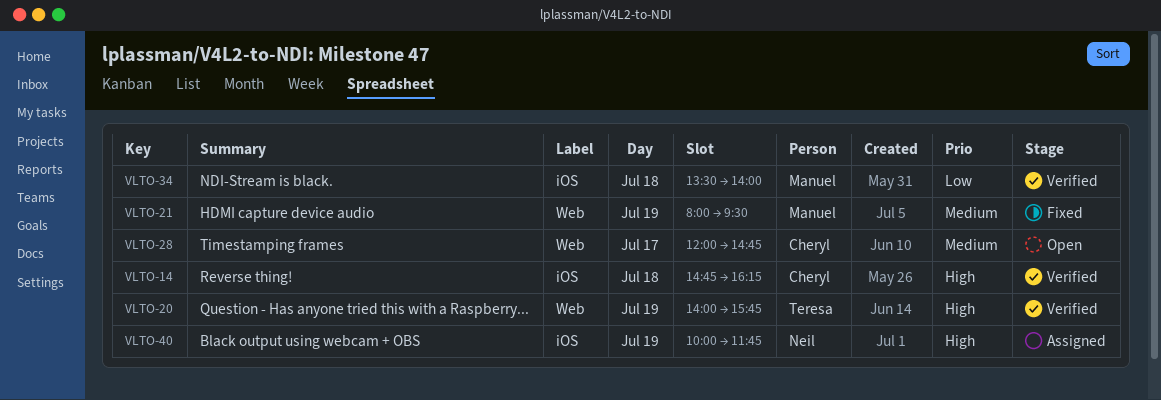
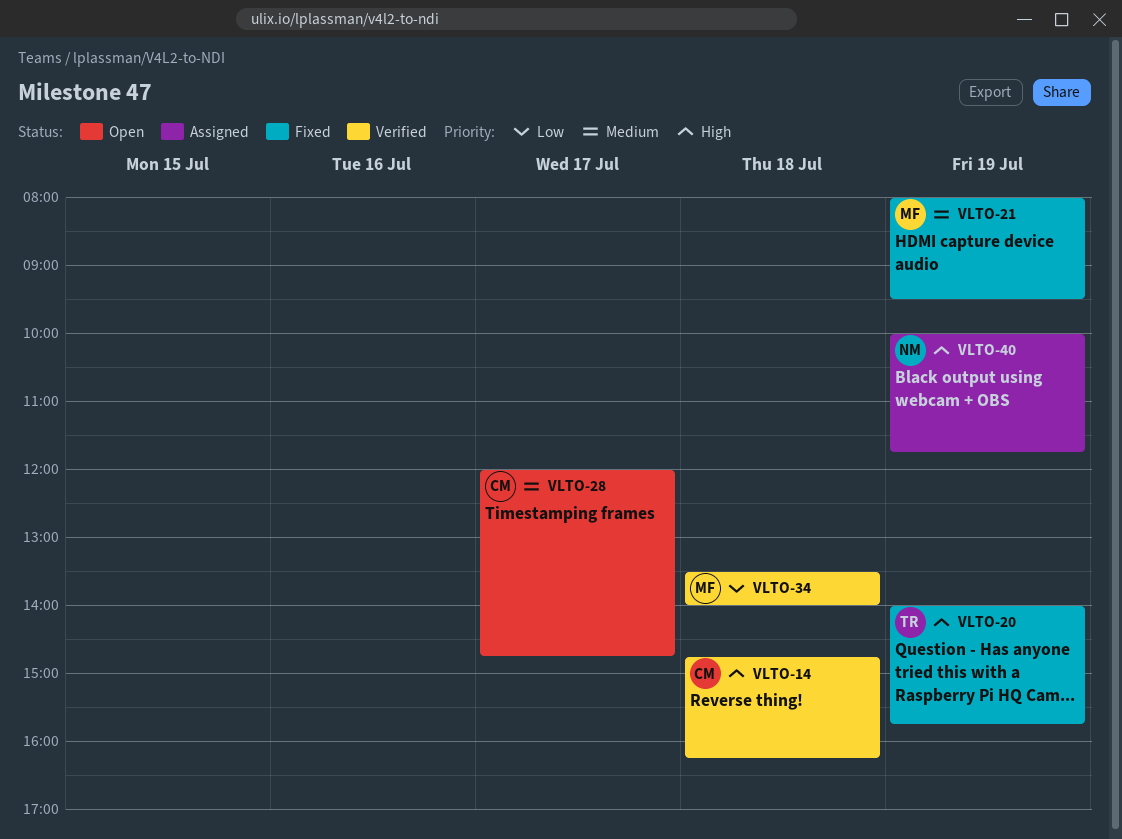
VLTO-20, status: Verified -> Fixed

